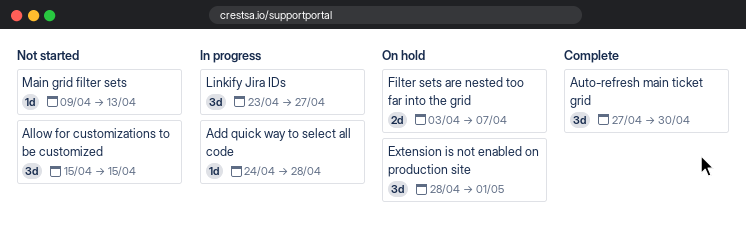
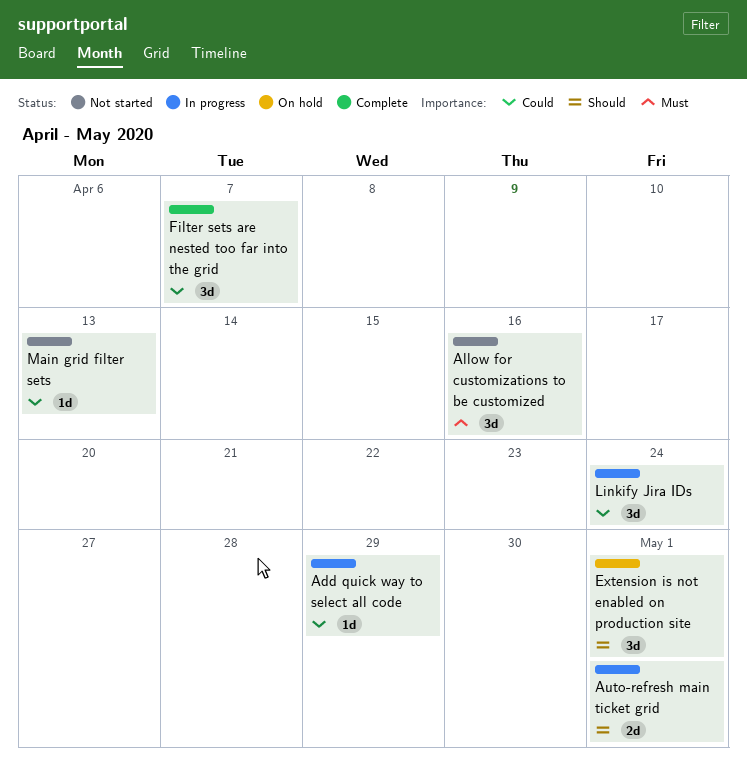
Add quick way to select all code, due: Apr 28 -> Apr 29
Allow for customizations to be customized, due: Apr 15 -> Apr 16
Auto-refresh main ticket grid, status: Complete -> In progress
Auto-refresh main ticket grid, estimate: 3d -> 2d
Auto-refresh main ticket grid, due: Apr 30 -> May 1
Filter sets are nested too far into the grid, status: On hold -> Complete
Filter sets are nested too far into the grid, estimate: 2d -> 3d
Linkify Jira IDs, due: Apr 27 -> Apr 24

